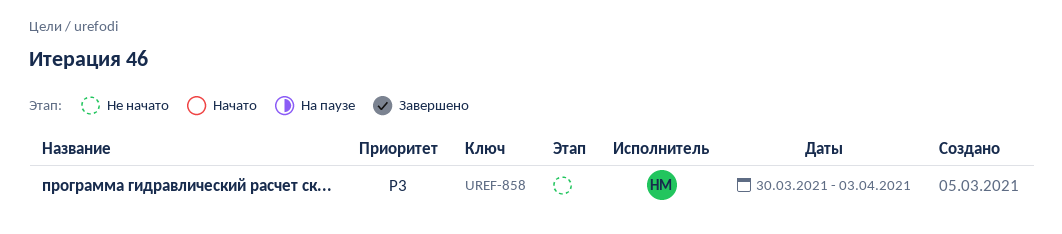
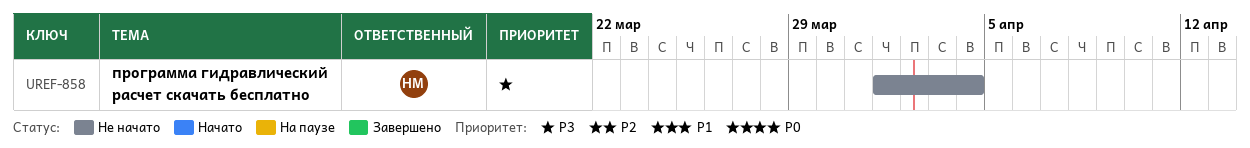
UREF-858, start: Mar 30 -> Apr 1
UREF-858, due: Apr 3 -> Apr 4

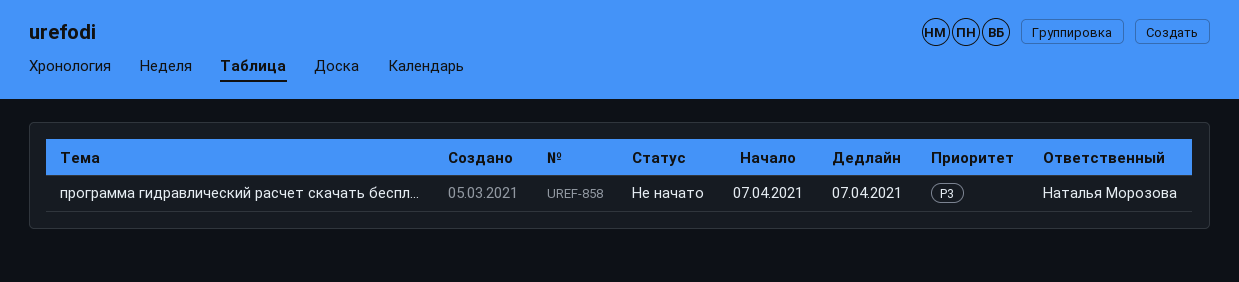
UREF-858, start: Apr 1 -> Apr 7
UREF-858, due: Apr 4 -> Apr 7

